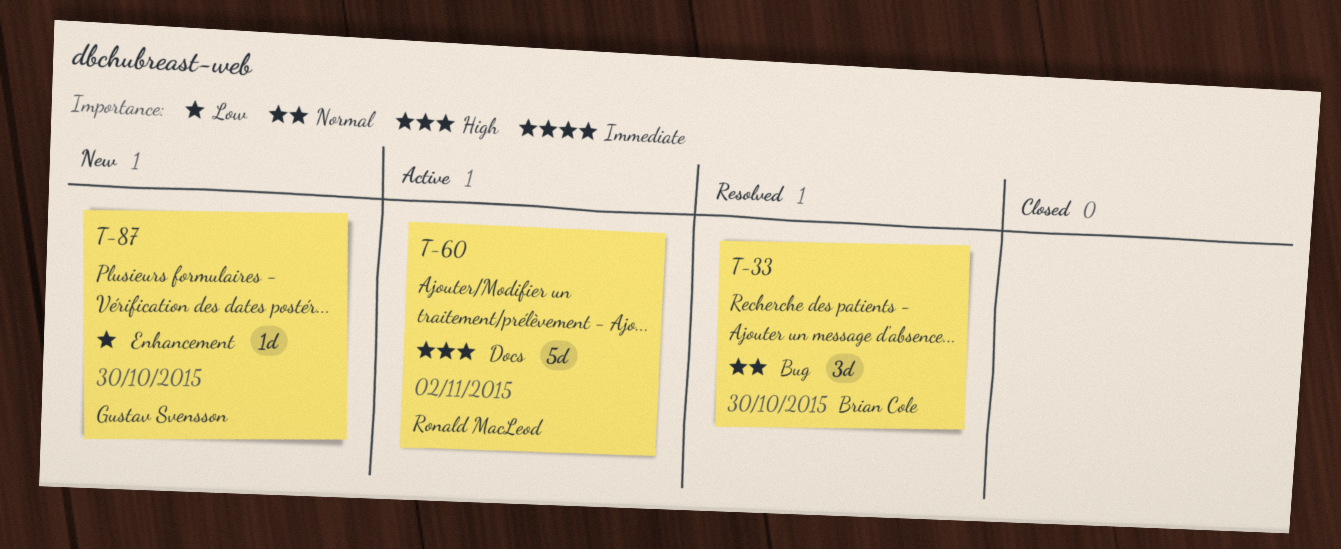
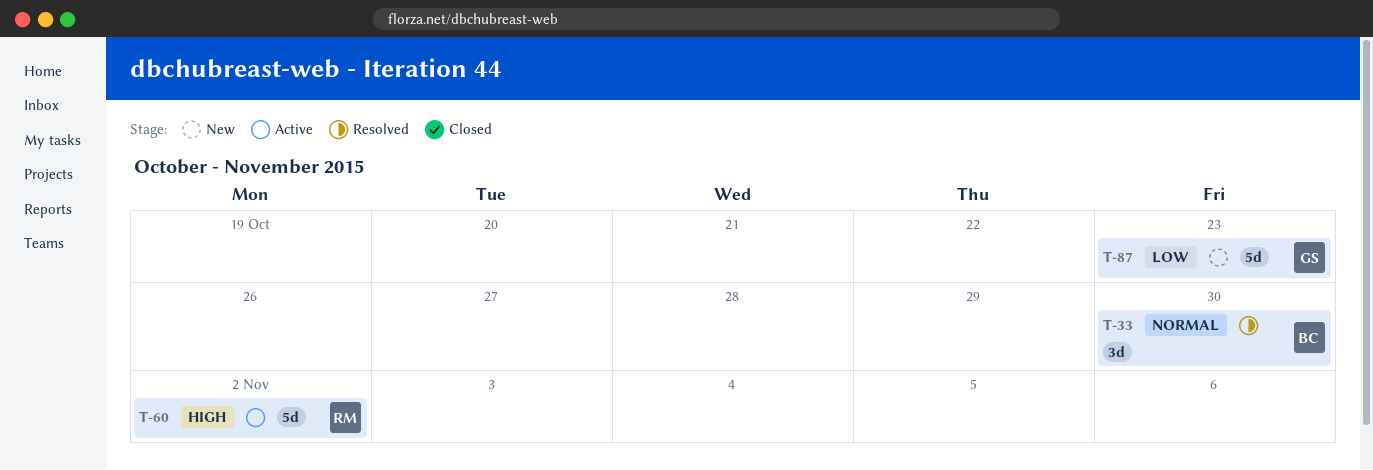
T-87, estimate: 1d -> 5d
T-87, due: Oct 30 -> Oct 23

